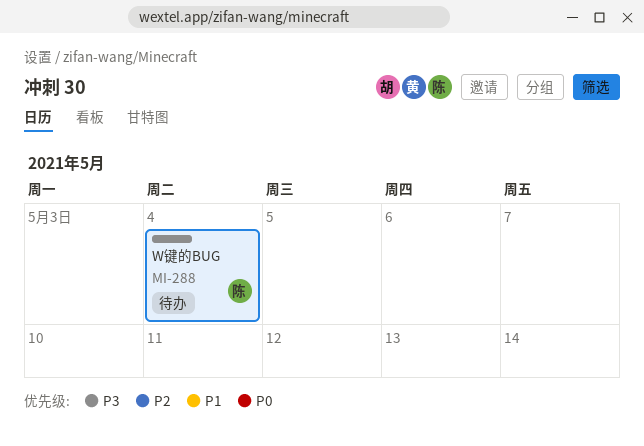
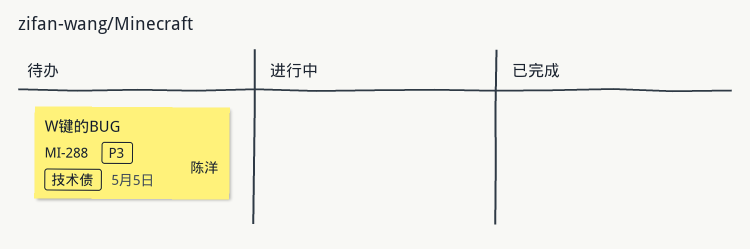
MI-288, due: May 4 -> May 5

